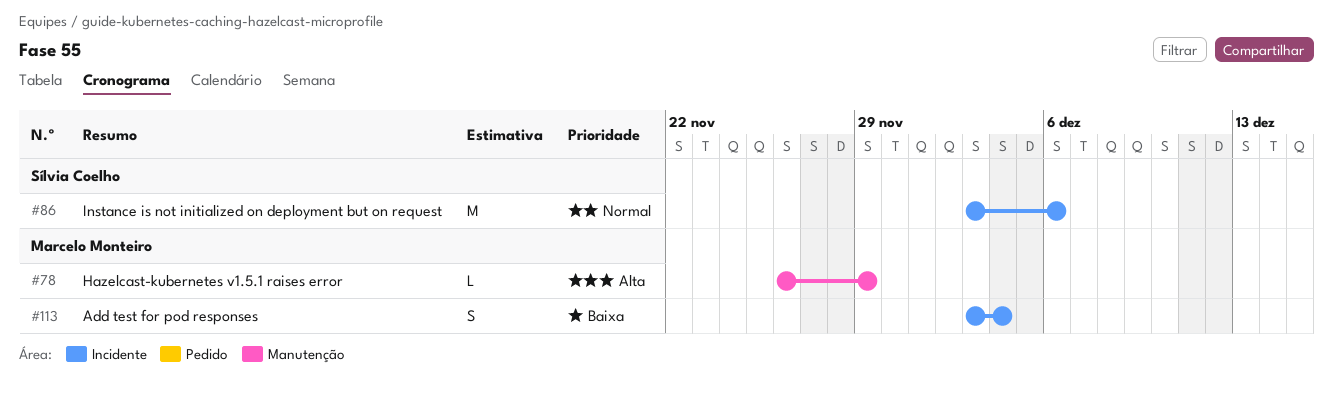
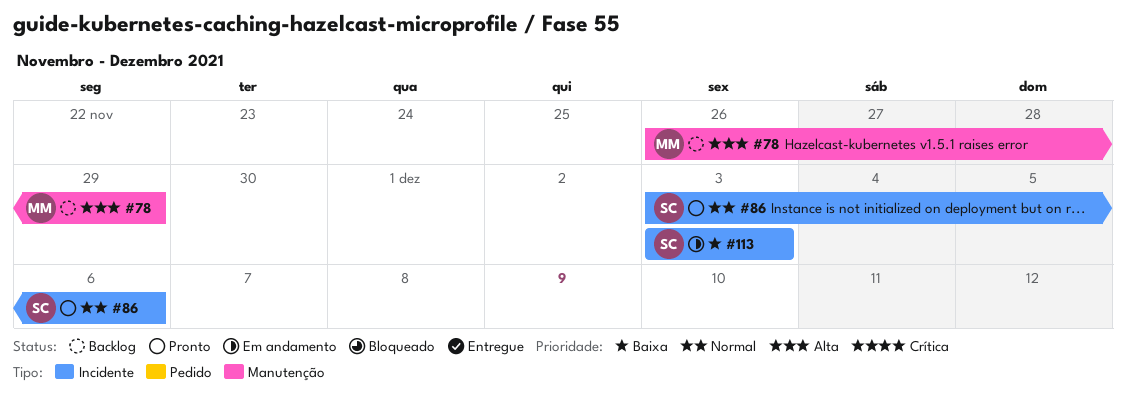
#113, owner: Marcelo Monteiro -> Sílvia Coelho
#113, due: Dec 4 -> Dec 3

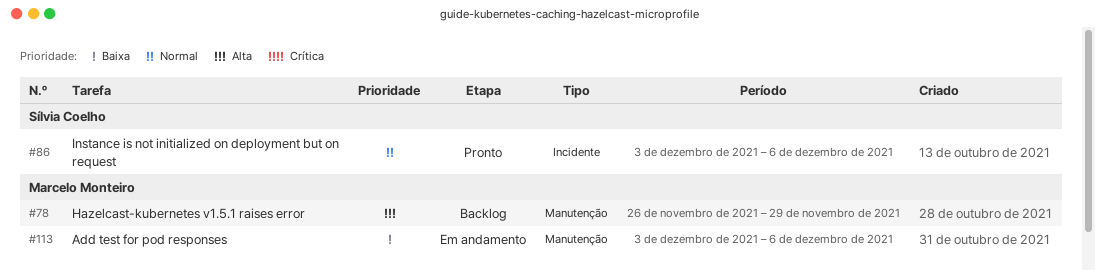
#113, owner: Sílvia Coelho -> Marcelo Monteiro
#113, label: Incidente -> Manutenção
#113, due: Dec 3 -> Dec 6

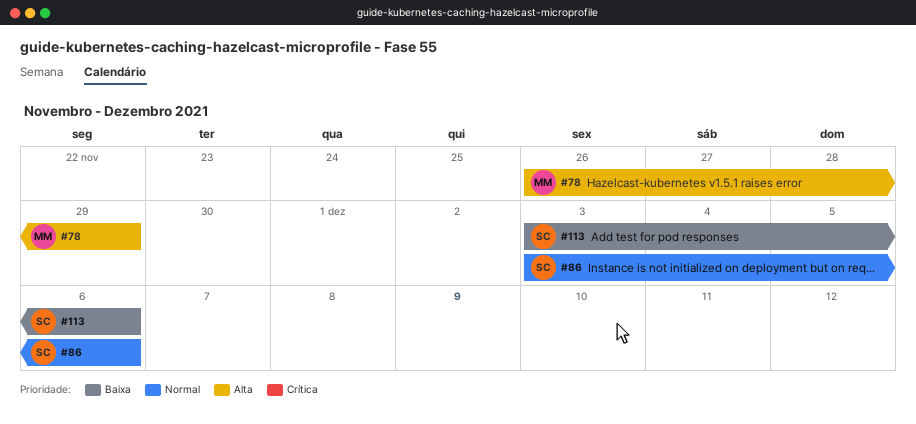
#113, owner: Marcelo Monteiro -> Sílvia Coelho

